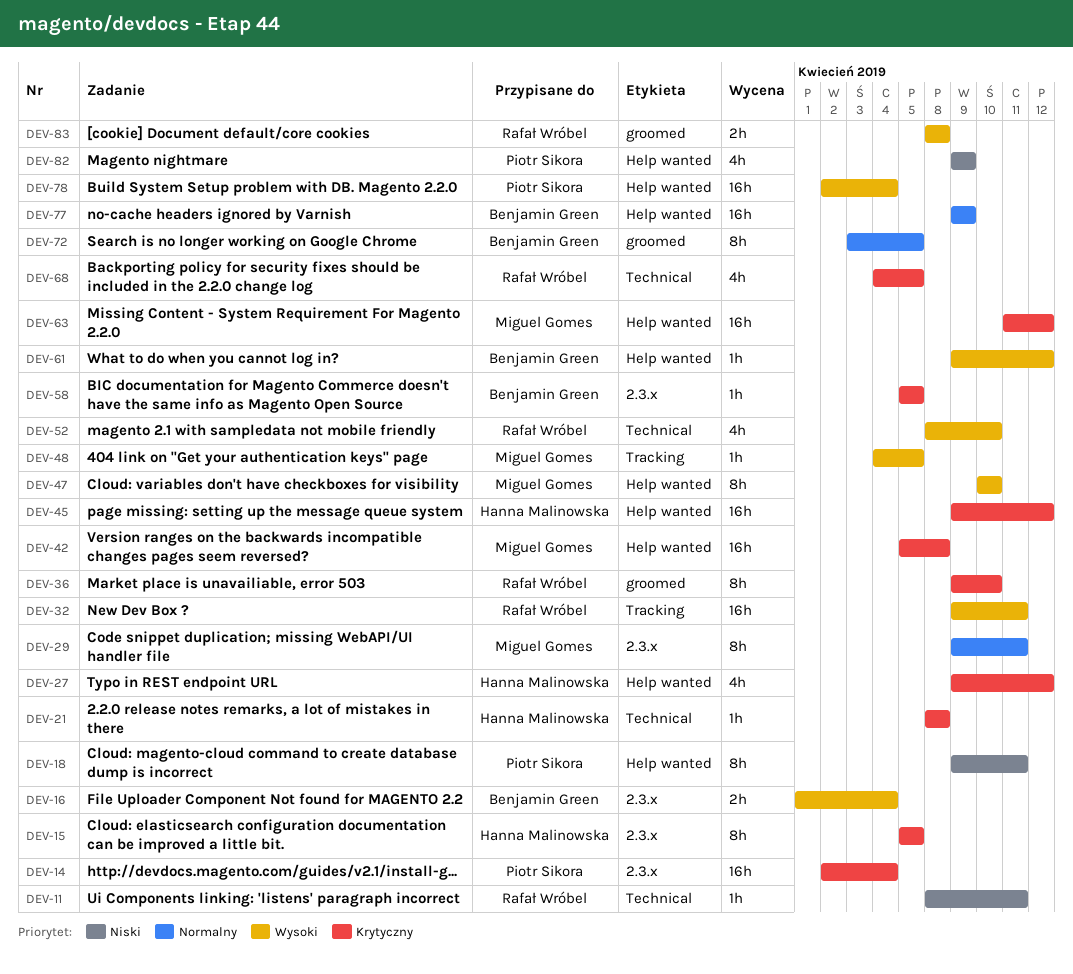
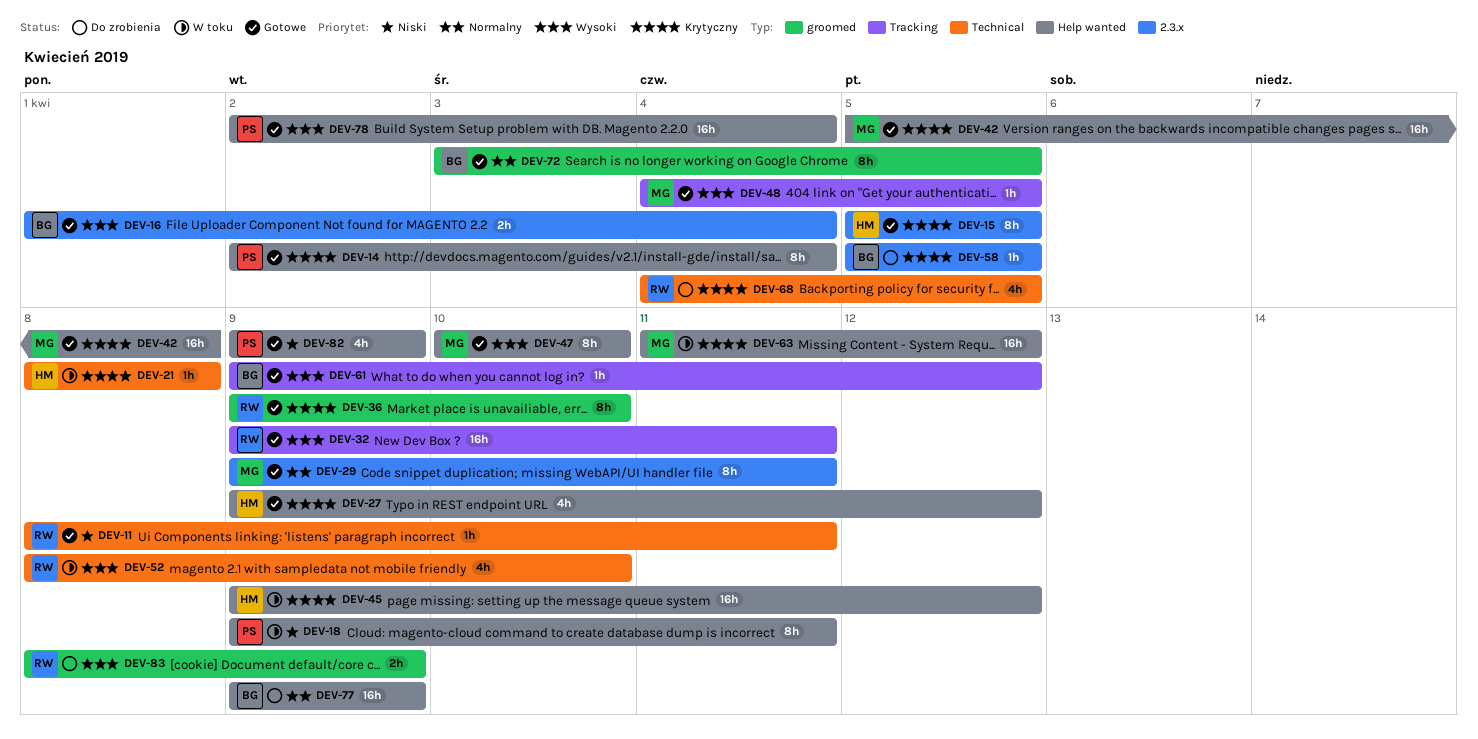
DEV-14, label: 2.3.x -> Help wanted
DEV-14, estimate: 16h -> 8h
DEV-61, label: Help wanted -> Tracking
DEV-83, due: Apr 8 -> Apr 9

